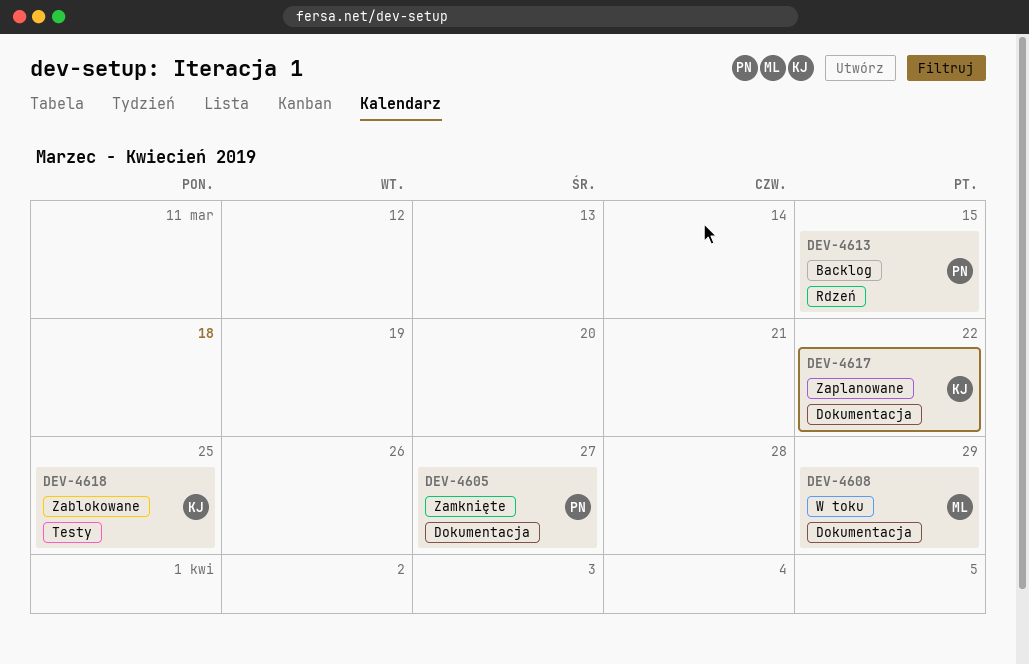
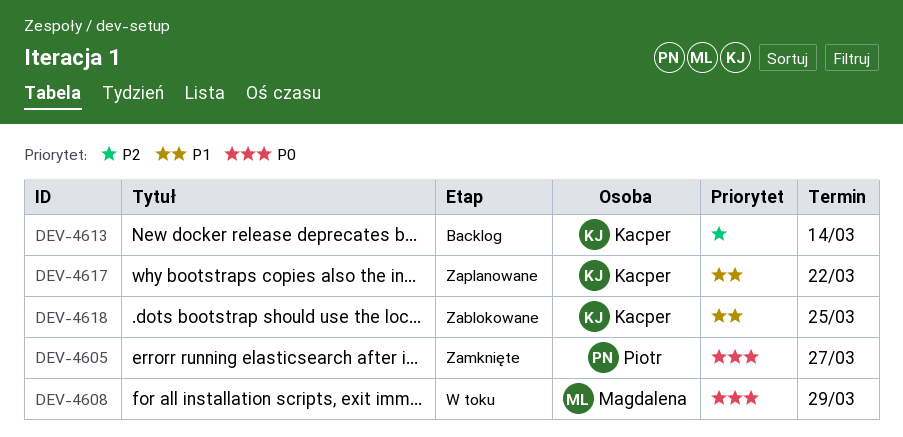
DEV-4613, owner: Piotr -> Kacper
DEV-4613, due: Mar 15 -> Mar 14

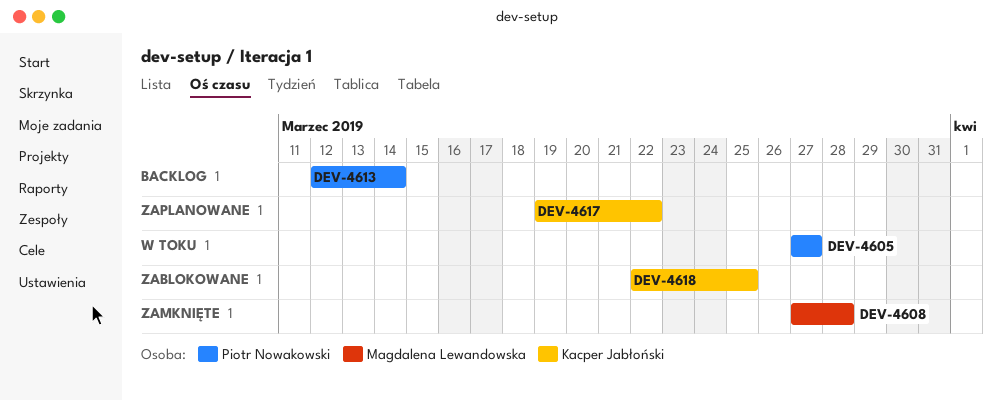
DEV-4605, status: Zamknięte -> W toku
DEV-4608, status: W toku -> Zamknięte
DEV-4608, due: Mar 29 -> Mar 28
DEV-4613, owner: Kacper Jabłoński -> Piotr Nowakowski

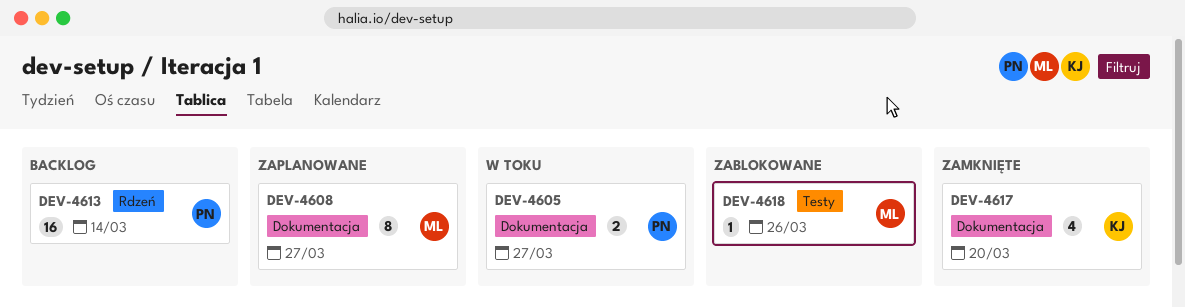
DEV-4608, status: Zamknięte -> Zaplanowane
DEV-4608, due: Mar 28 -> Mar 27
DEV-4617, status: Zaplanowane -> Zamknięte
DEV-4617, due: Mar 22 -> Mar 20
DEV-4618, owner: Kacper Jabłoński -> Magdalena Lewandowska
DEV-4618, due: Mar 25 -> Mar 26

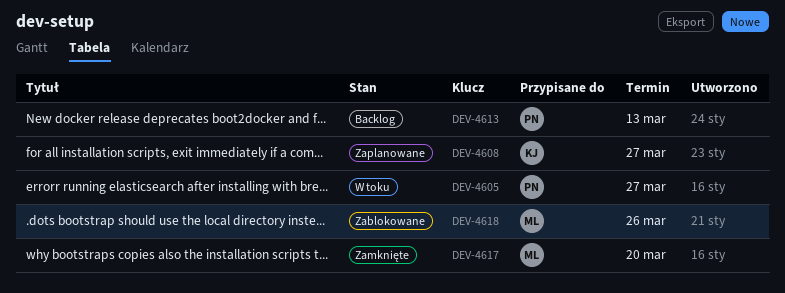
DEV-4608, owner: ML -> KJ
DEV-4613, due: Mar 14 -> Mar 13
DEV-4617, owner: KJ -> ML

